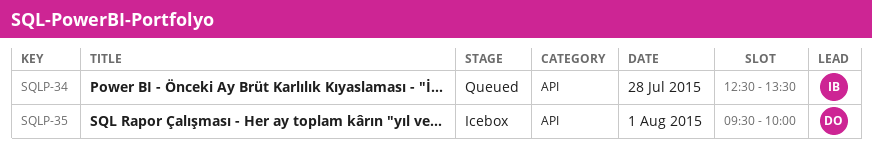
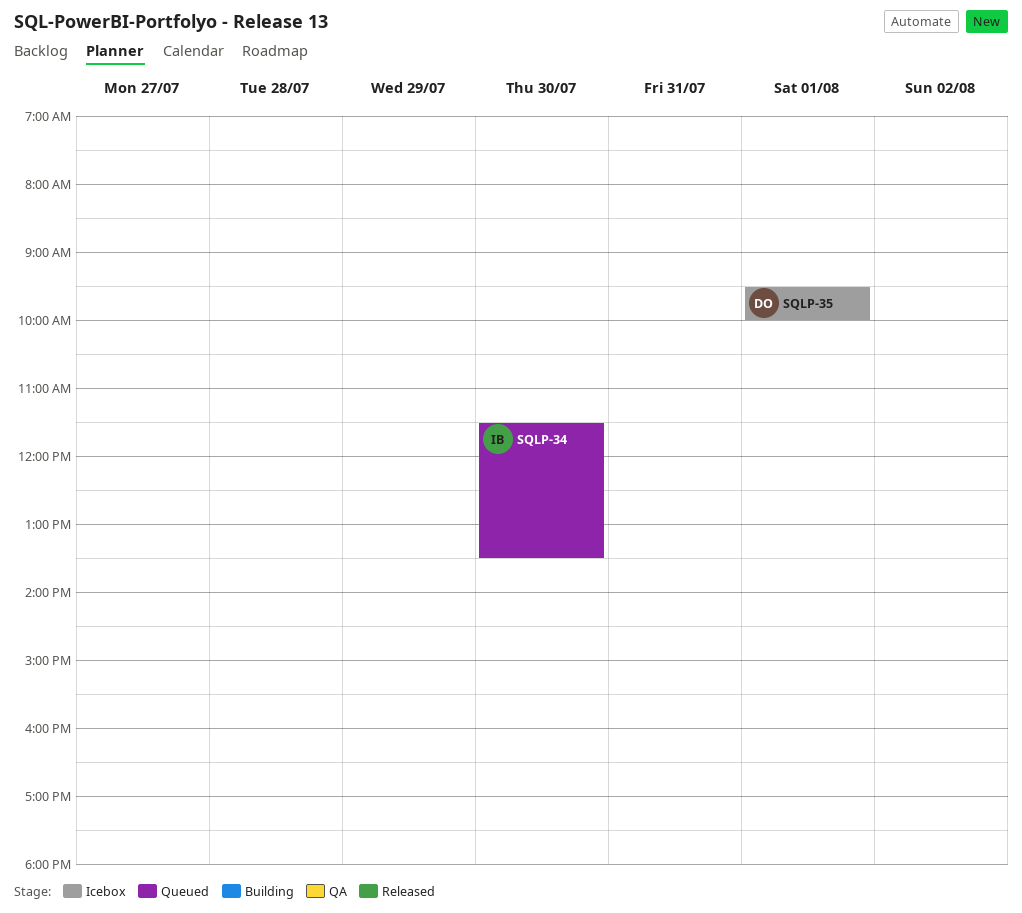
SQLP-34, day: Jul 28 -> Jul 30
SQLP-34, begins: 12:30 -> 11:30

